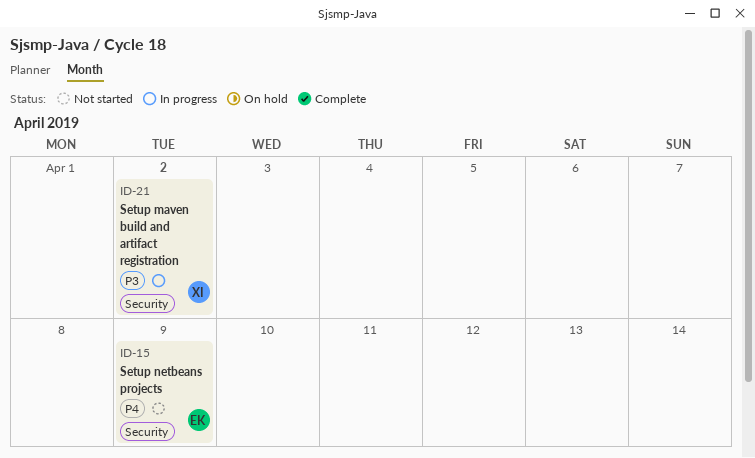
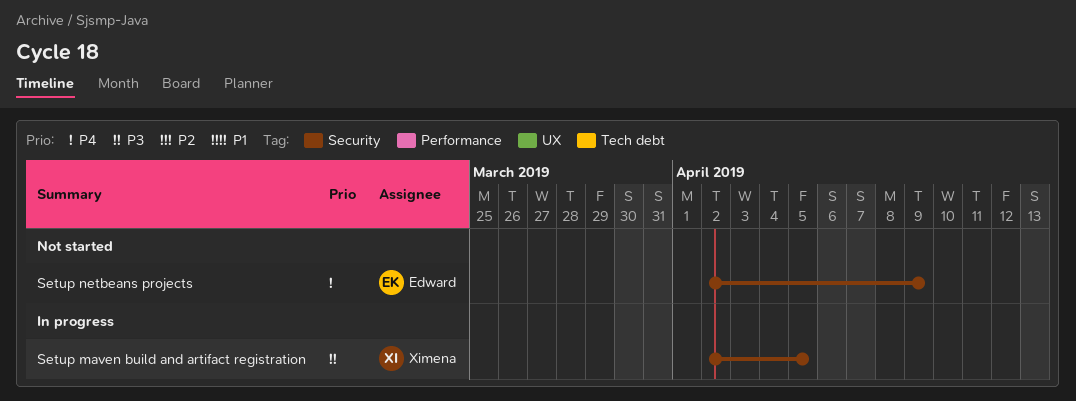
Setup maven build and artifact registration, due: Apr 2 -> Apr 5

